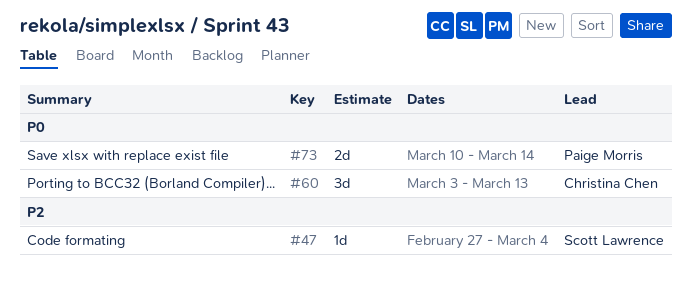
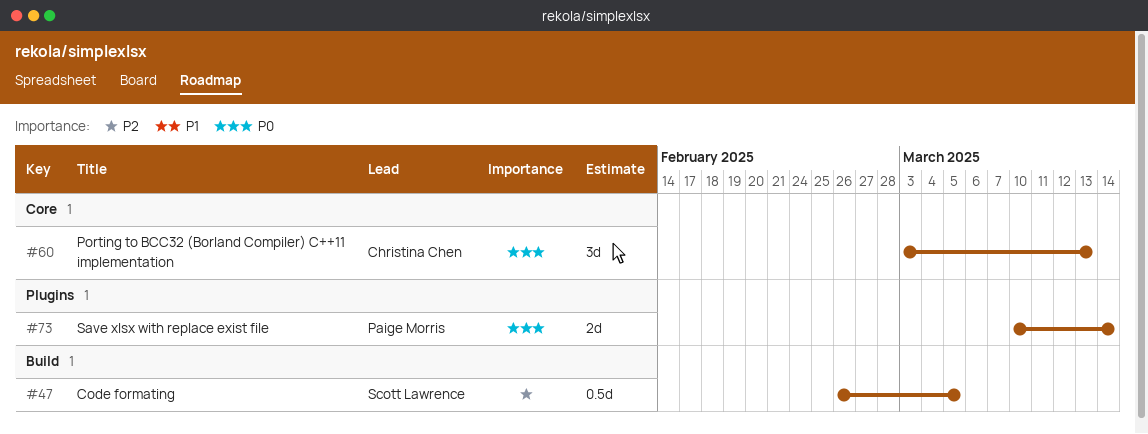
#47, estimate: 1d -> 0.5d
#47, start: Feb 27 -> Feb 26
#47, due: Mar 4 -> Mar 5

